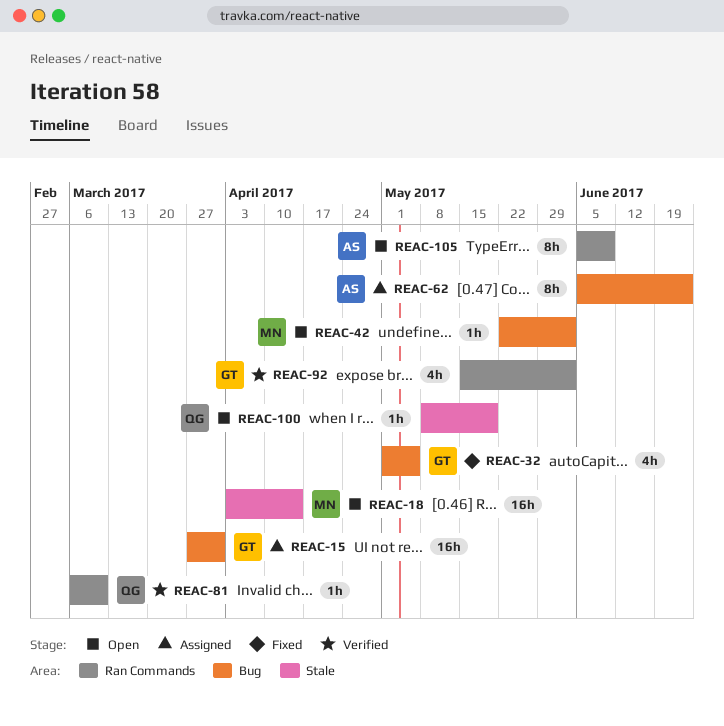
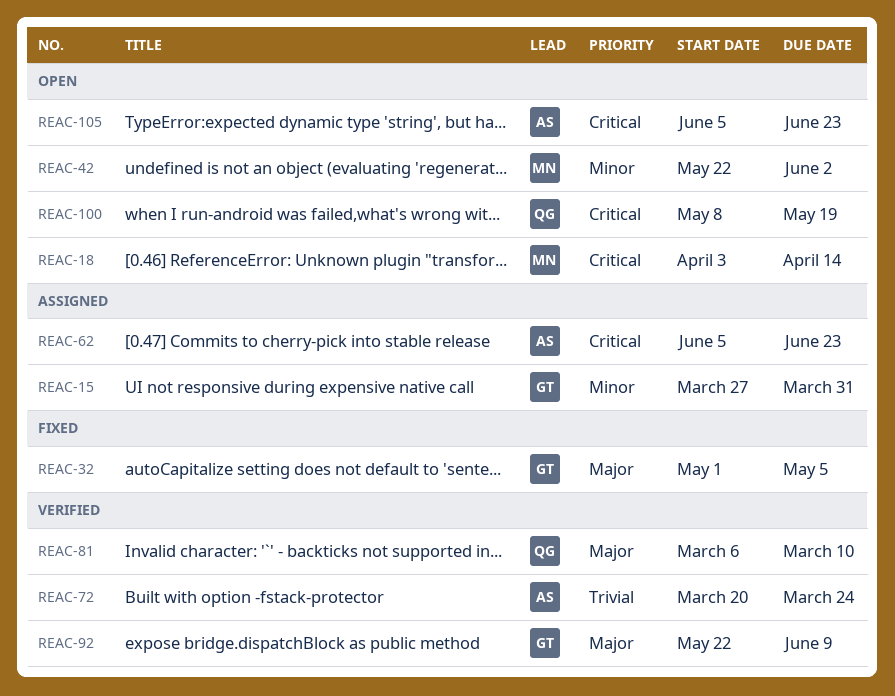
REAC-72: none -> present
REAC-92, start: May 15 -> May 22
REAC-92, due: Jun 2 -> Jun 9
REAC-105, due: Jun 9 -> Jun 23

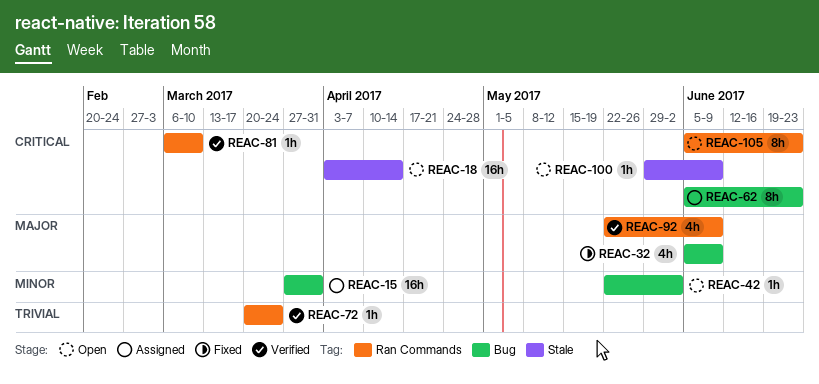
REAC-32, start: May 1 -> Jun 5
REAC-32, due: May 5 -> Jun 9
REAC-81, priority: Major -> Critical
REAC-100, start: May 8 -> May 29
REAC-100, due: May 19 -> Jun 9

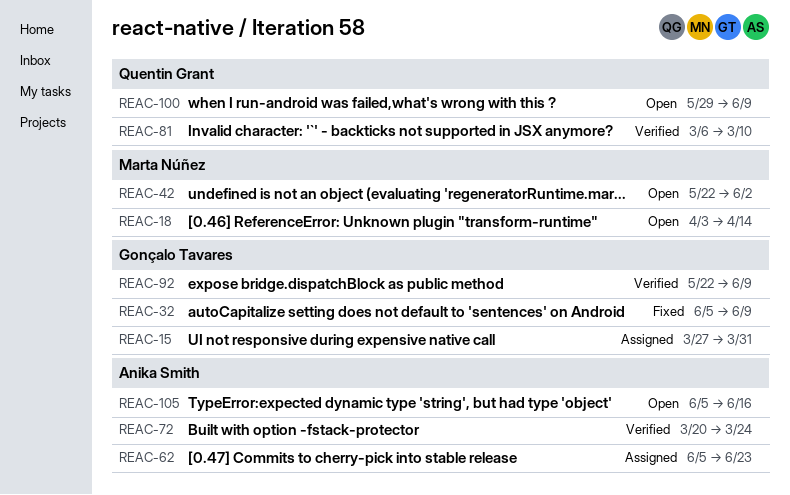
REAC-105, due: Jun 23 -> Jun 16

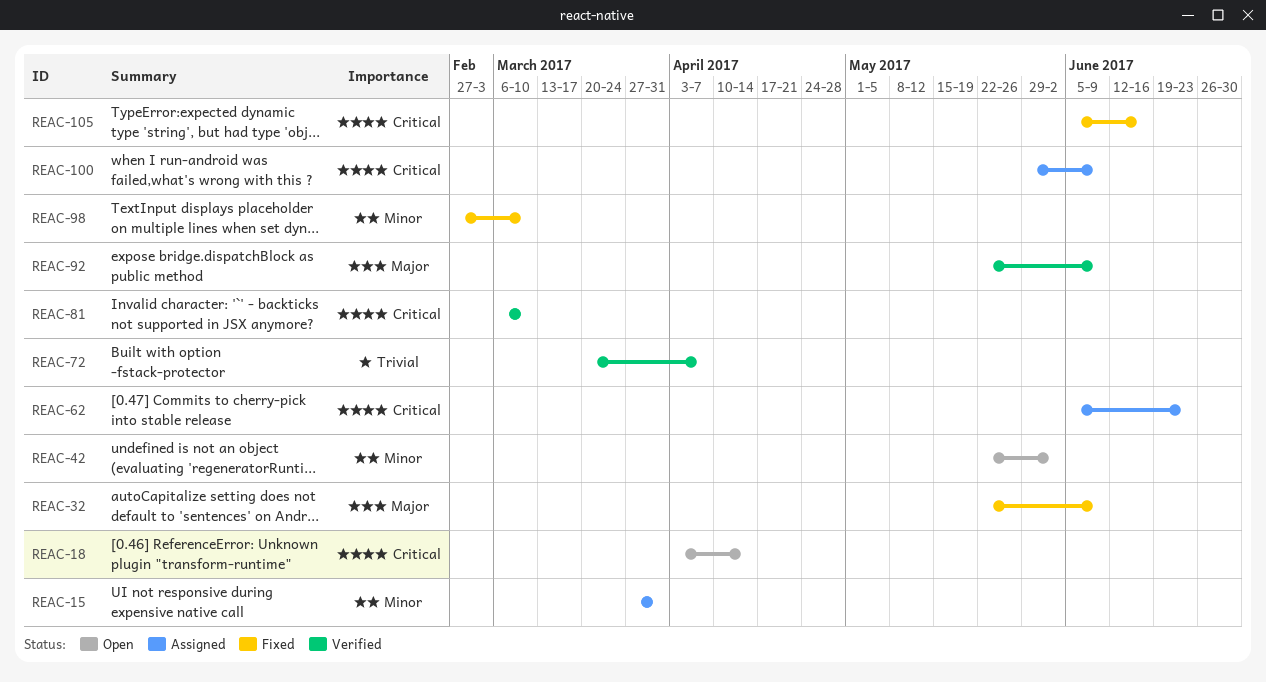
REAC-32, start: Jun 5 -> May 22
REAC-72, due: Mar 24 -> Apr 7
REAC-98: none -> present
REAC-100, status: Open -> Assigned
REAC-105, status: Open -> Fixed

